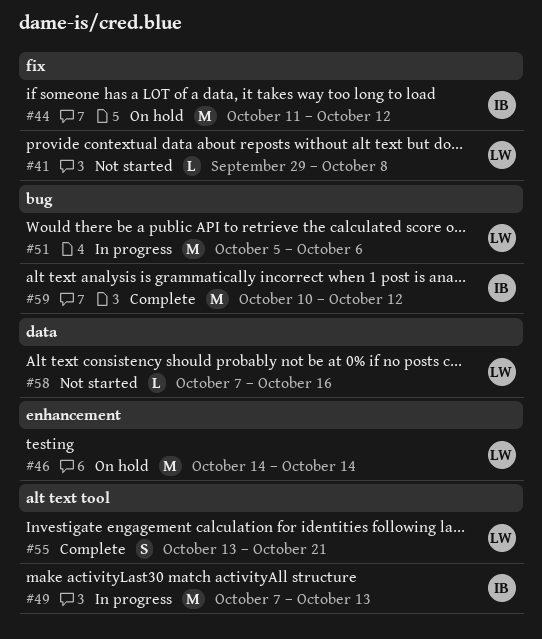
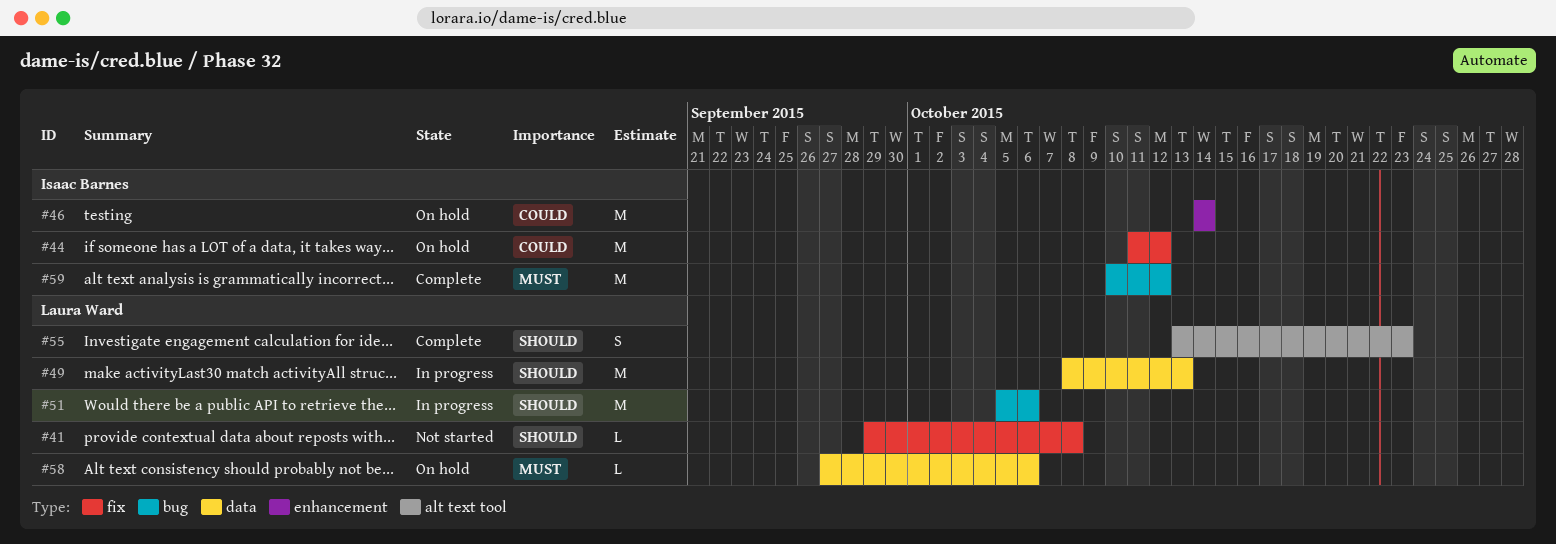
#46, owner: Laura Ward -> Isaac Barnes
#49, owner: Isaac Barnes -> Laura Ward
#49, label: alt text tool -> data
#49, start: Oct 7 -> Oct 8
#55, due: Oct 21 -> Oct 23
#58, status: Not started -> On hold
#58, start: Oct 7 -> Sep 27
#58, due: Oct 16 -> Oct 6

